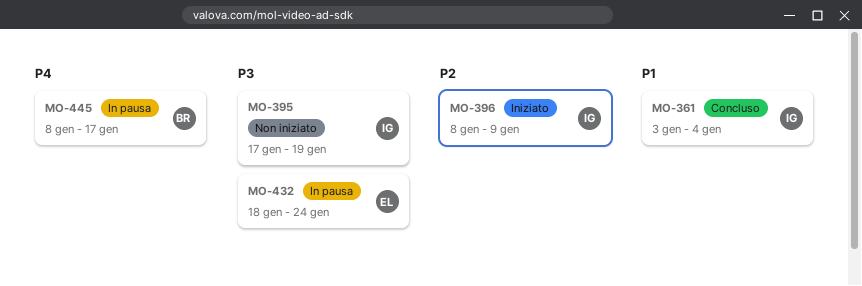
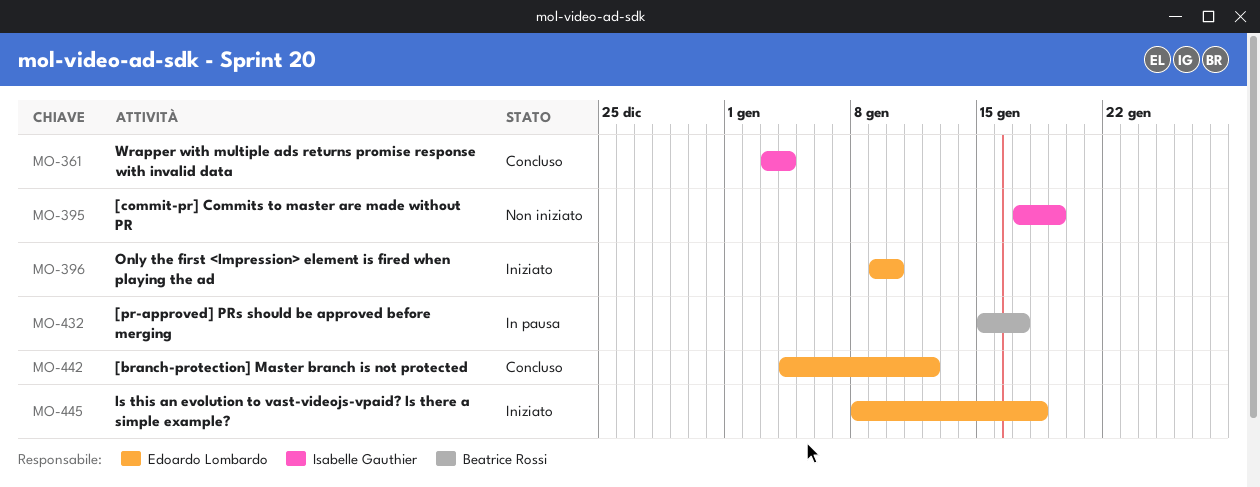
MO-396, owner: Isabelle Gauthier -> Edoardo Lombardo
MO-396, start: Jan 8 -> Jan 9
MO-396, due: Jan 9 -> Jan 10
MO-432, owner: Edoardo Lombardo -> Beatrice Rossi
MO-432, start: Jan 18 -> Jan 15
MO-432, due: Jan 24 -> Jan 17
MO-442: none -> present
MO-445, status: In pausa -> Iniziato
MO-445, owner: Beatrice Rossi -> Edoardo Lombardo
MO-445, due: Jan 17 -> Jan 18

